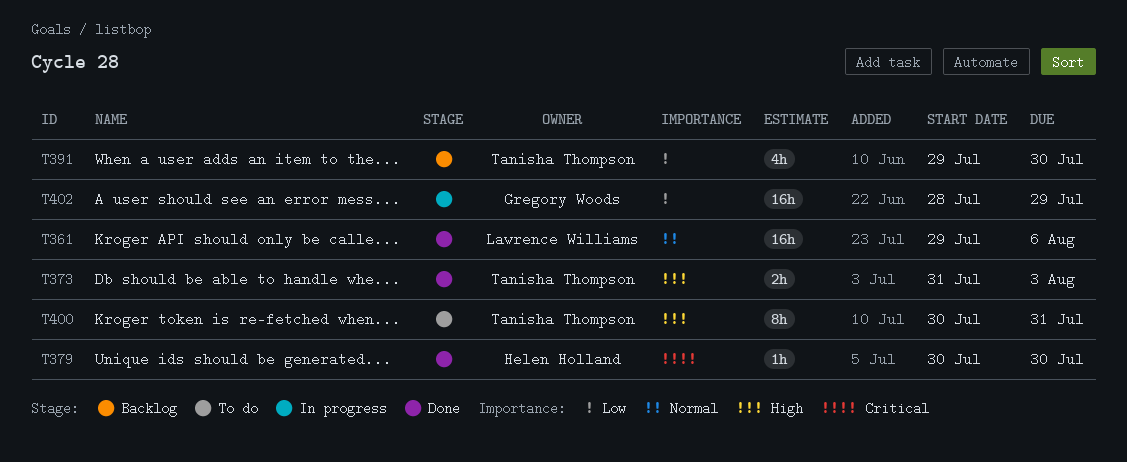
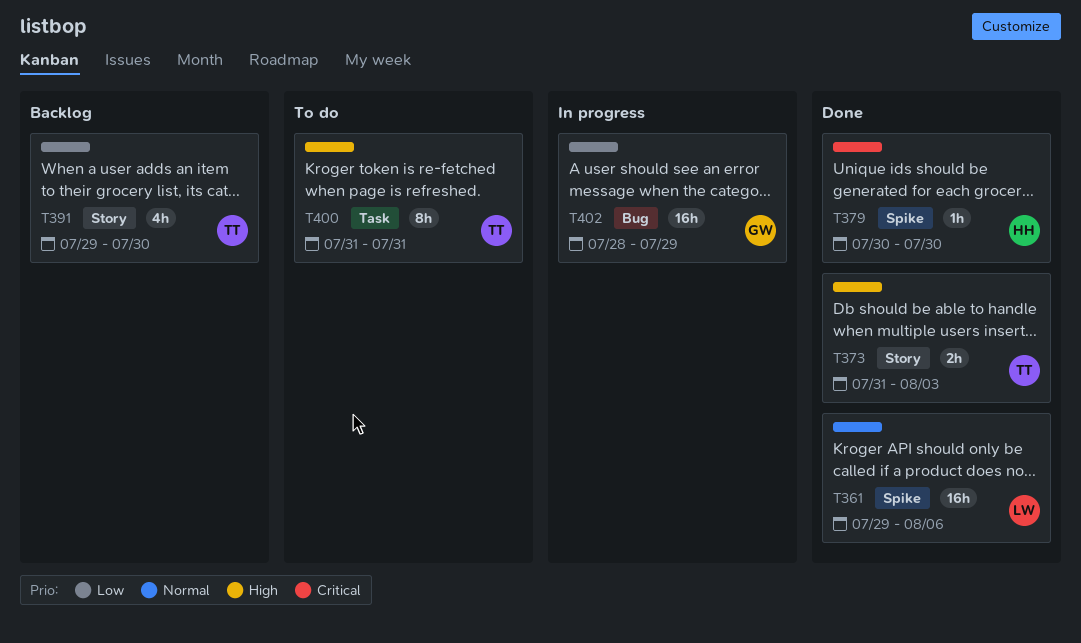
T400, start: Jul 30 -> Jul 31

